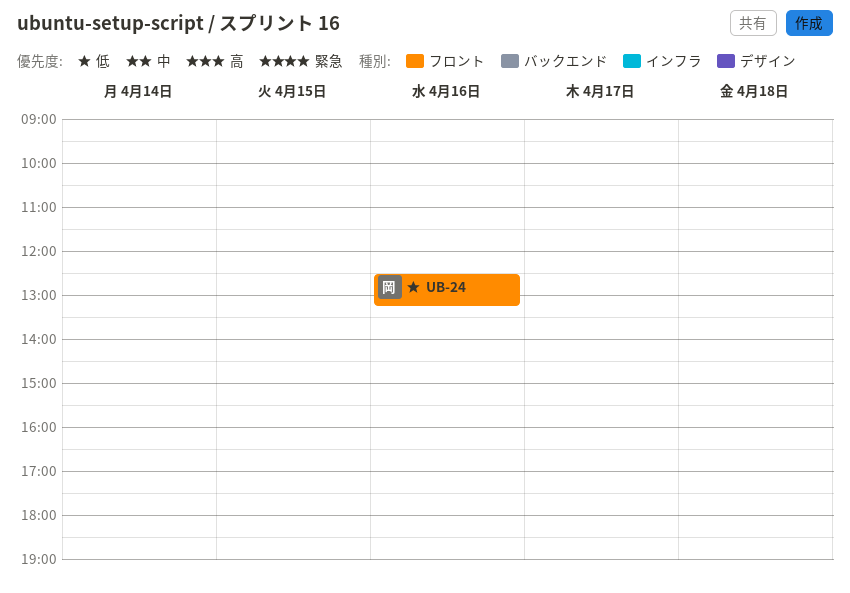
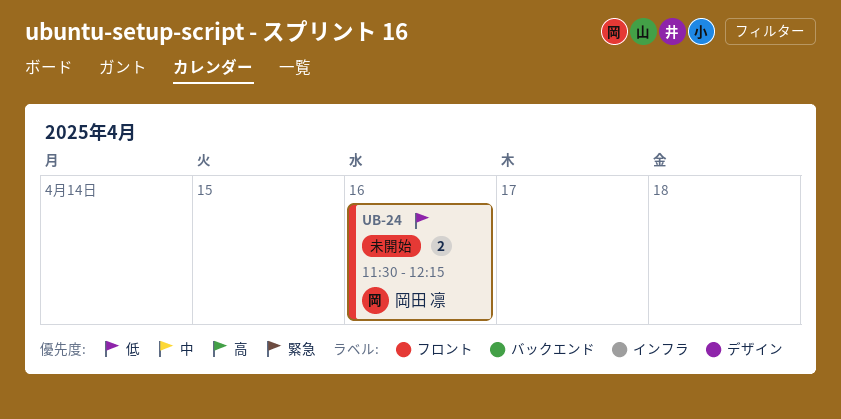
UB-24, begins: 12:30 -> 11:30
UB-24, ends: 13:15 -> 12:15

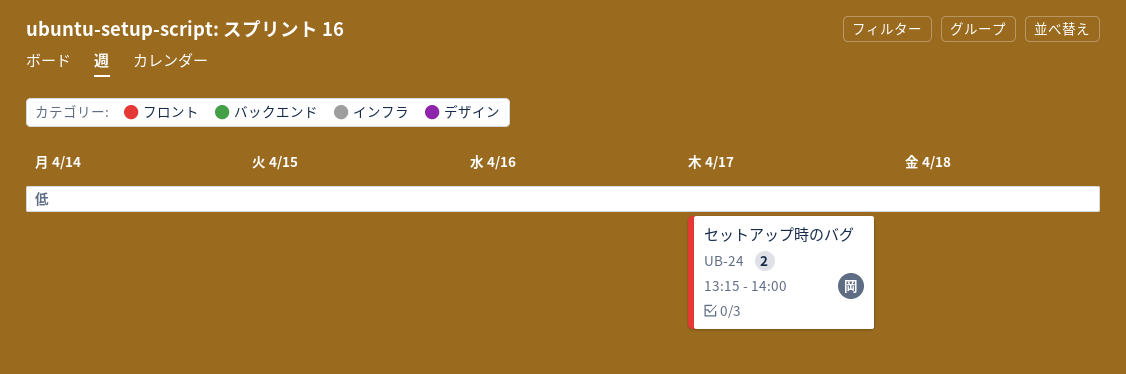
UB-24, day: Apr 16 -> Apr 17
UB-24, begins: 11:30 -> 13:15
UB-24, ends: 12:15 -> 14:00

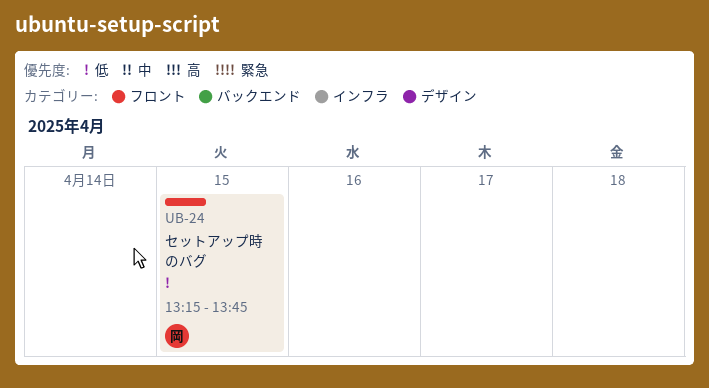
UB-24, day: Apr 17 -> Apr 15
UB-24, ends: 14:00 -> 13:45

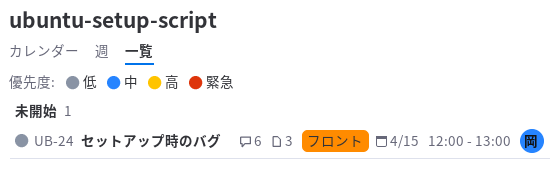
UB-24, begins: 13:15 -> 12:00
UB-24, ends: 13:45 -> 13:00

